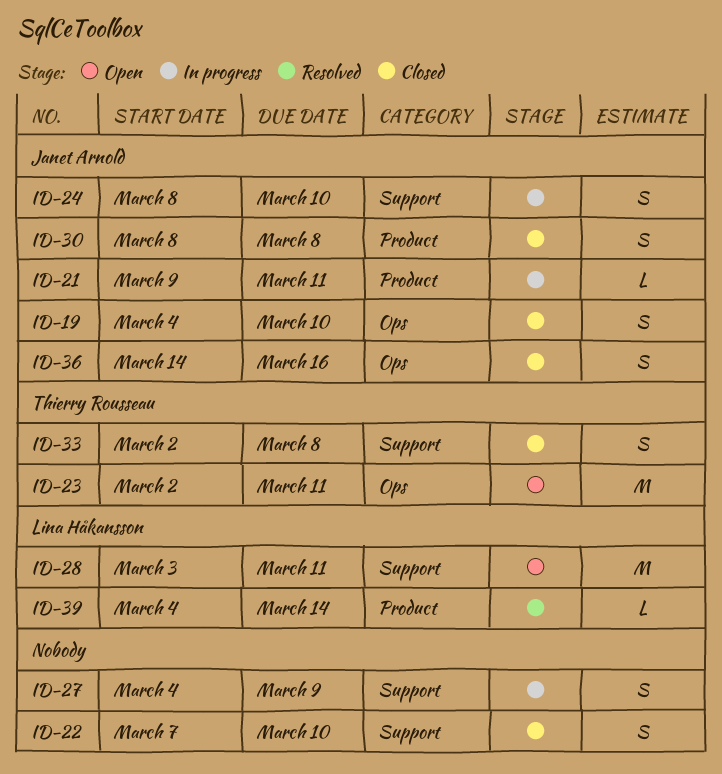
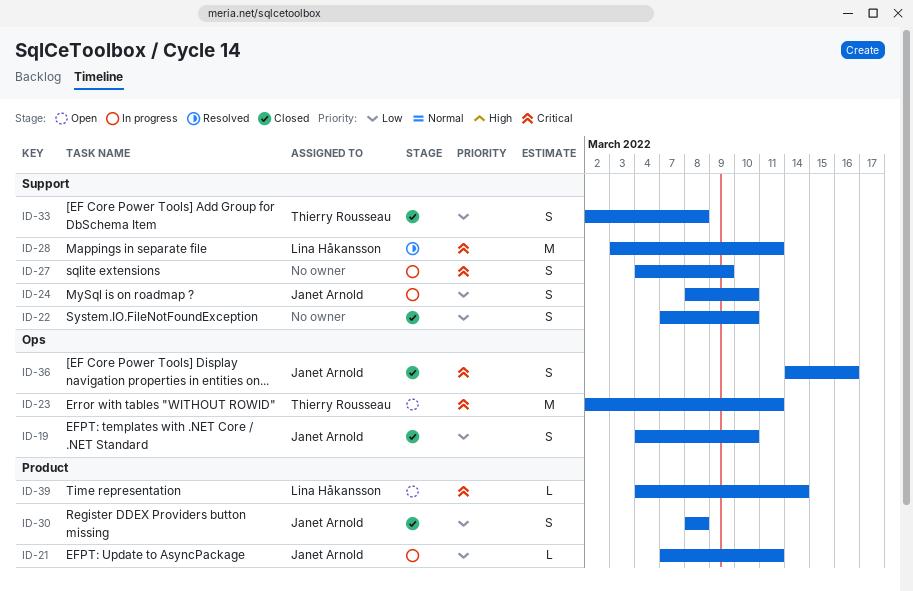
ID-21, start: Mar 9 -> Mar 7
ID-28, status: Open -> Resolved
ID-39, status: Resolved -> Open

